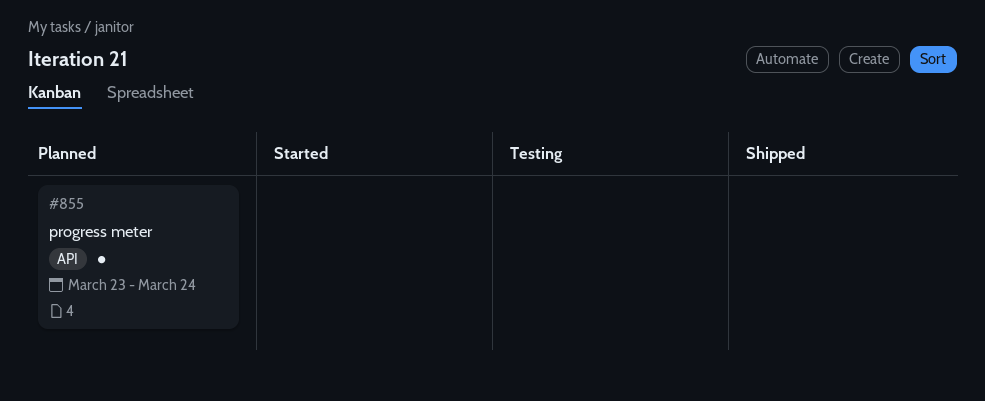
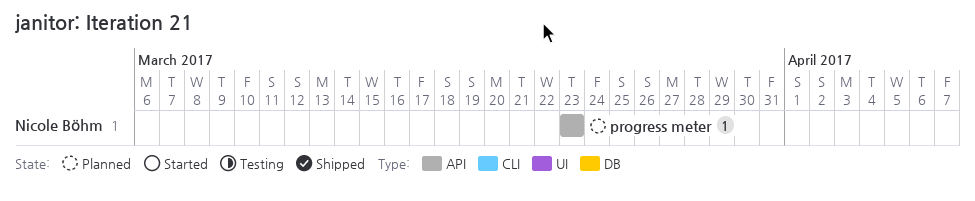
progress meter, due: Mar 24 -> Mar 23

